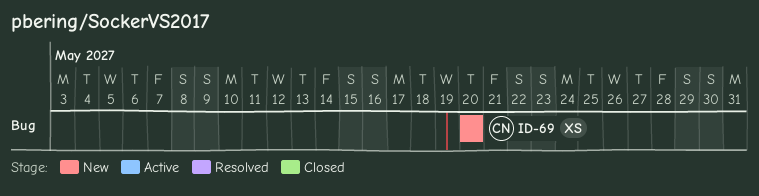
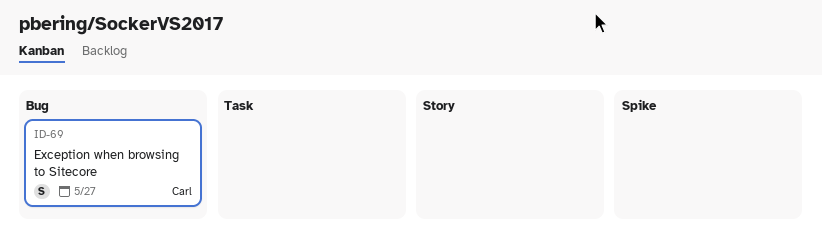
ID-69, estimate: XS -> S
ID-69, due: May 20 -> May 27

